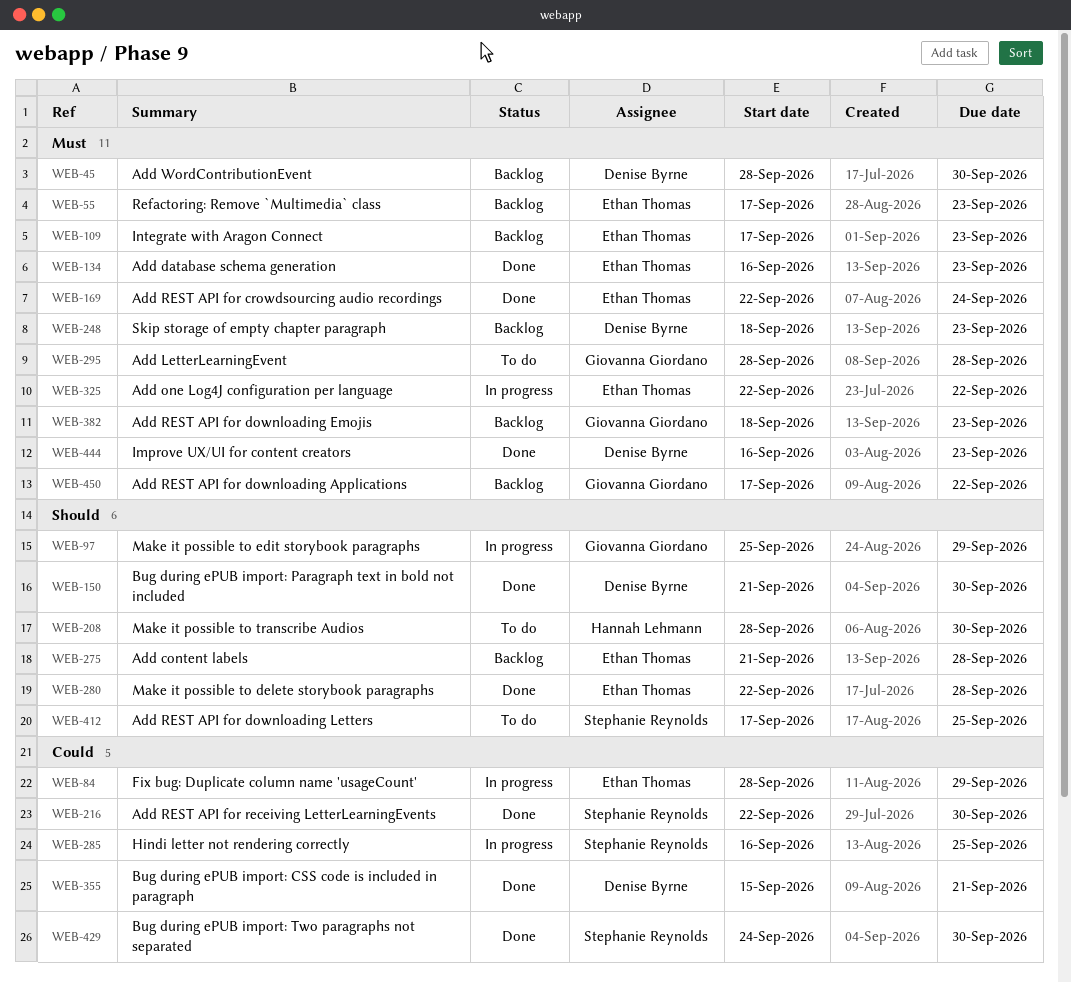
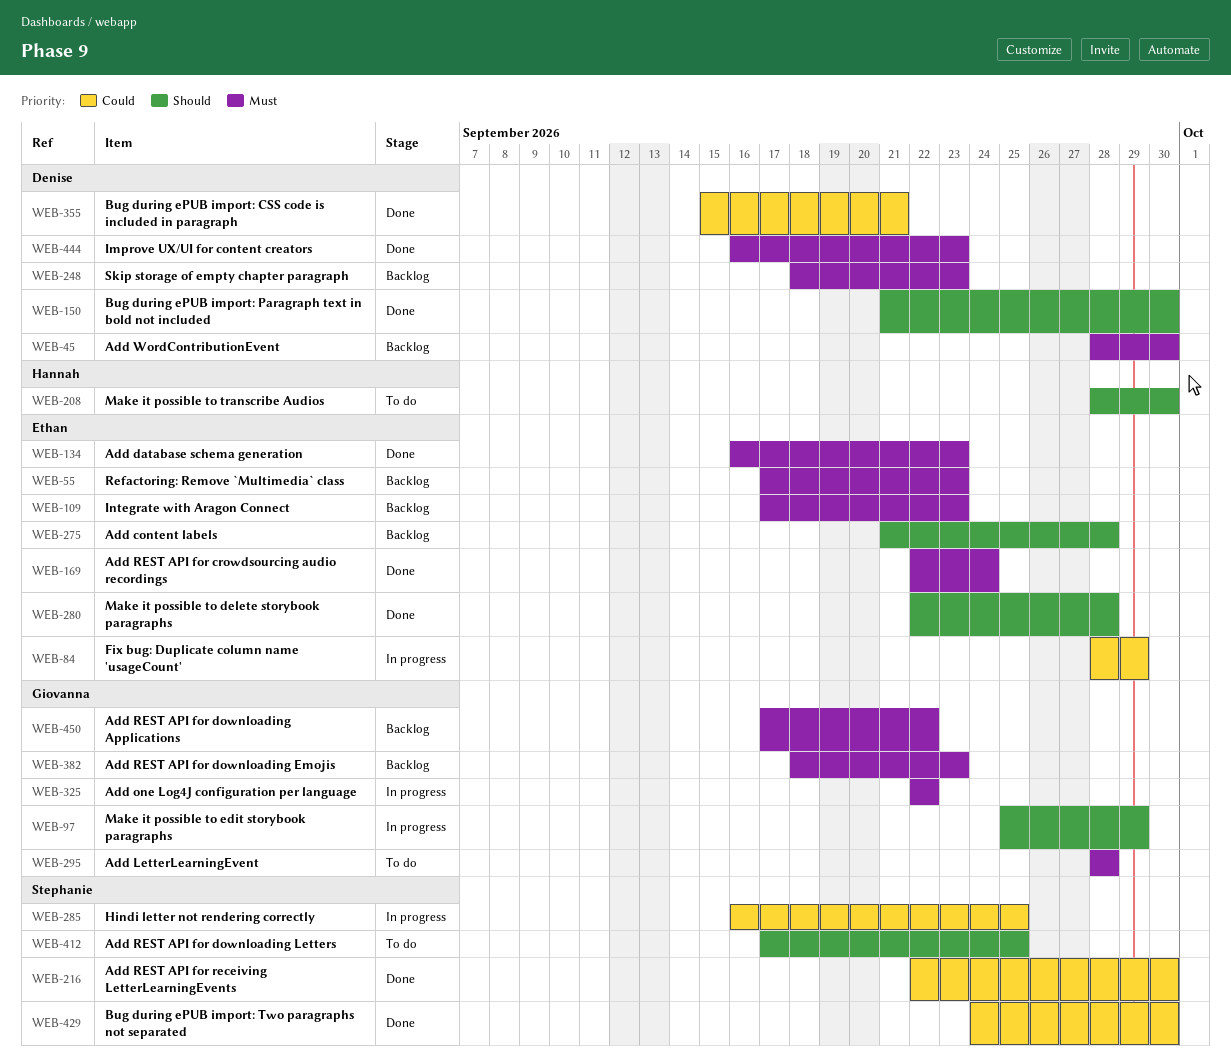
WEB-325, owner: Ethan Thomas -> Giovanna Giordano

